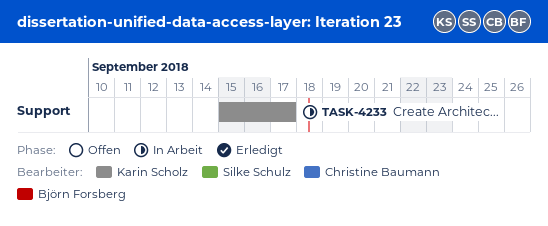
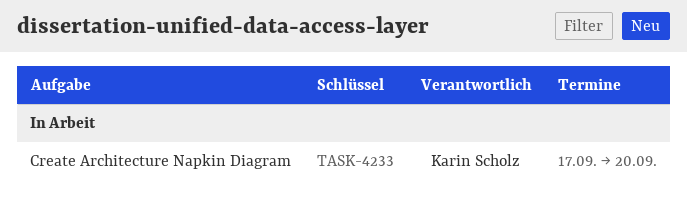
TASK-4233, start: Sep 15 -> Sep 17
TASK-4233, due: Sep 17 -> Sep 20

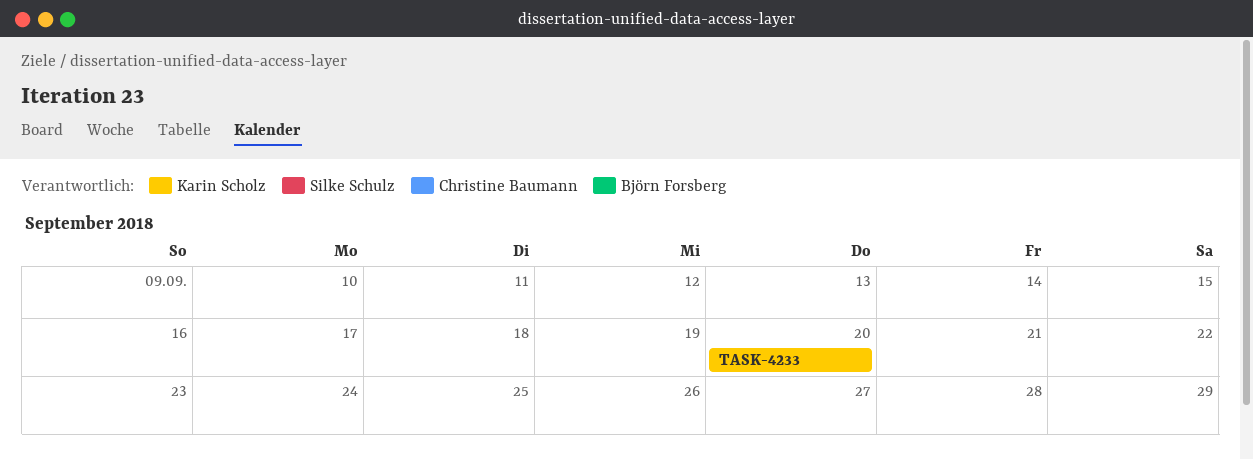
TASK-4233, start: Sep 17 -> Sep 20

